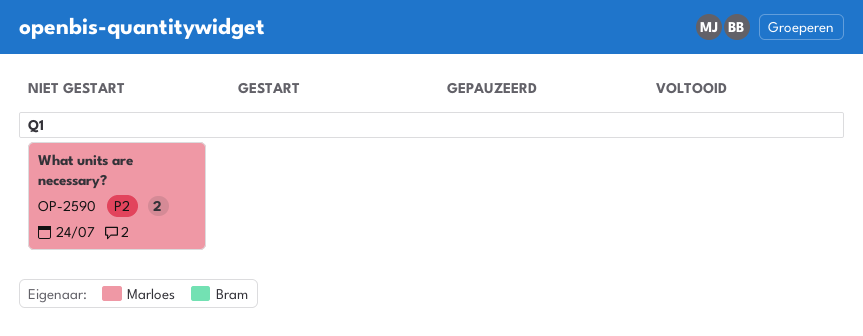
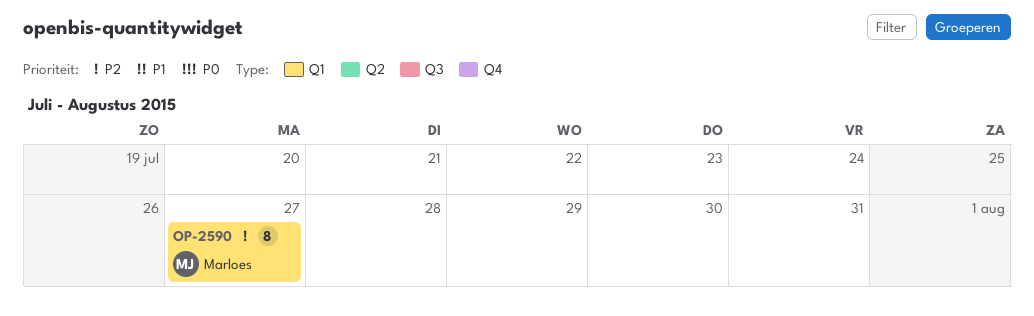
OP-2590, estimate: 2 -> 8
OP-2590, due: Jul 24 -> Jul 27

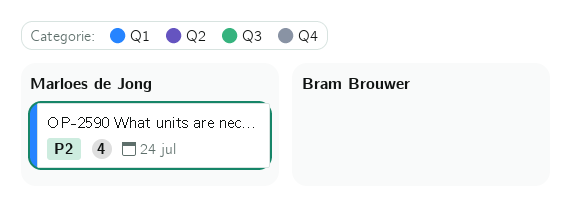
OP-2590, estimate: 8 -> 4
OP-2590, due: Jul 27 -> Jul 24

